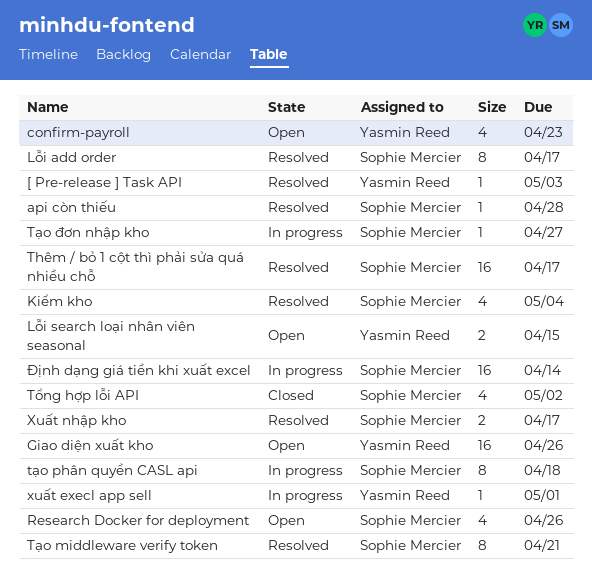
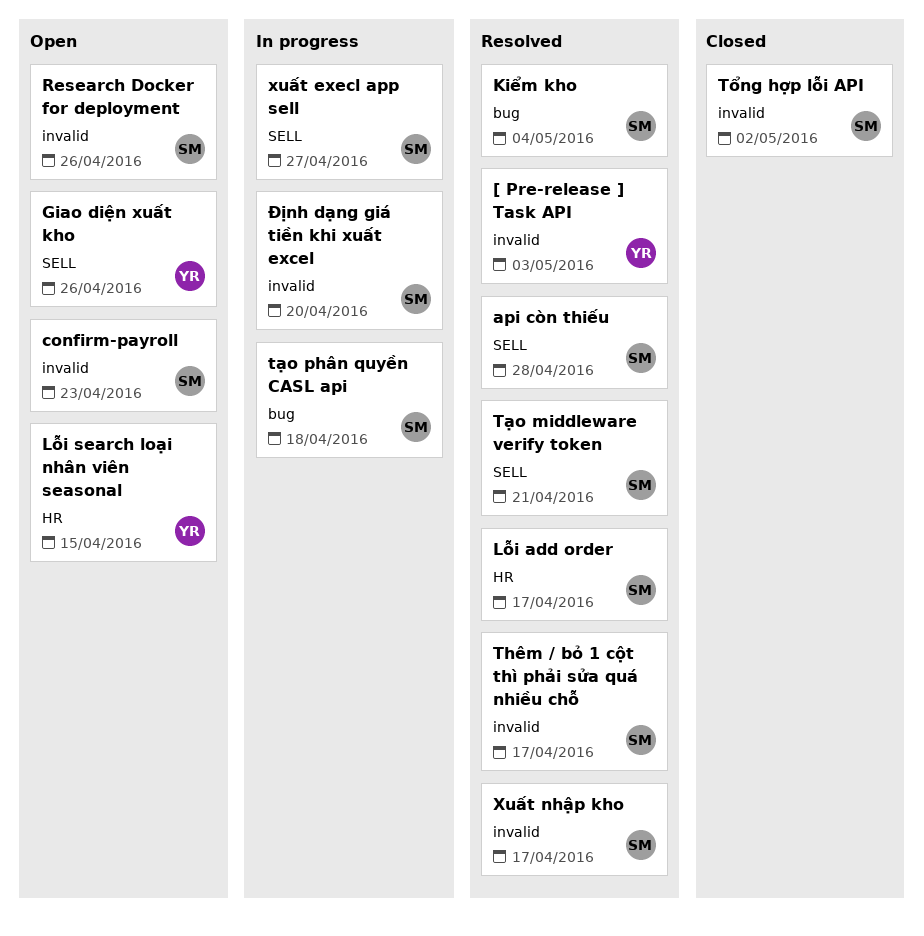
confirm-payroll, owner: Yasmin Reed -> Sophie Mercier
Tạo đơn nhập kho: present -> none
xuất execl app sell, owner: Yasmin Reed -> Sophie Mercier
xuất execl app sell, due: May 1 -> Apr 27
Định dạng giá tiền khi xuất excel, due: Apr 14 -> Apr 20

